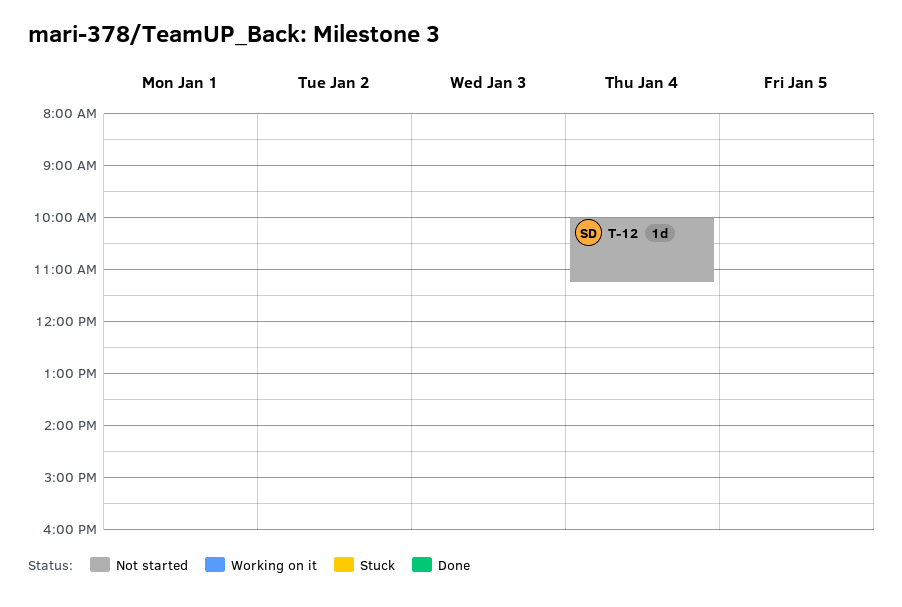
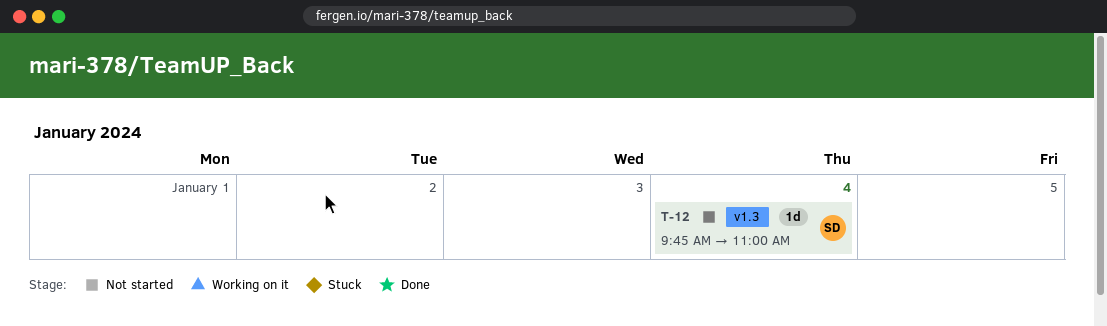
T-12, begins: 10:00 -> 09:45
T-12, ends: 11:15 -> 11:00

